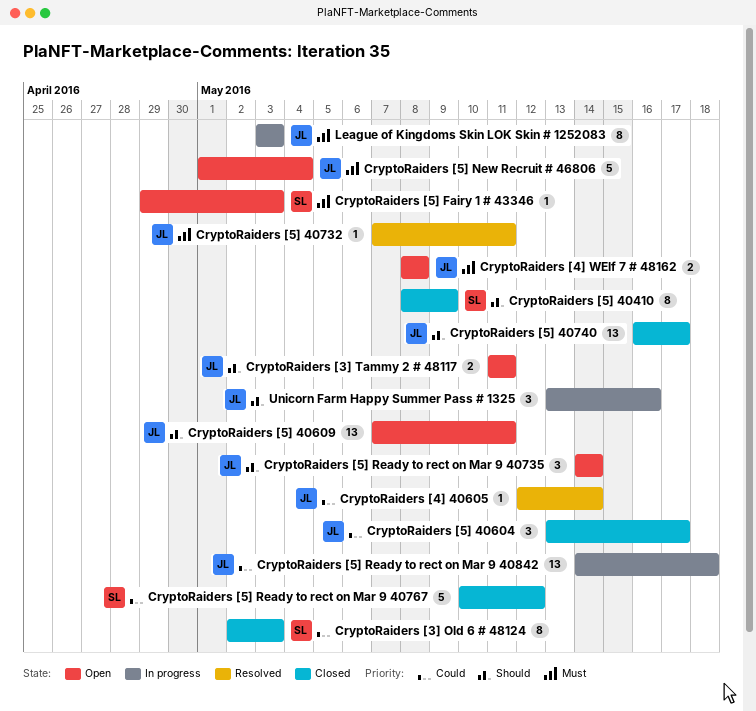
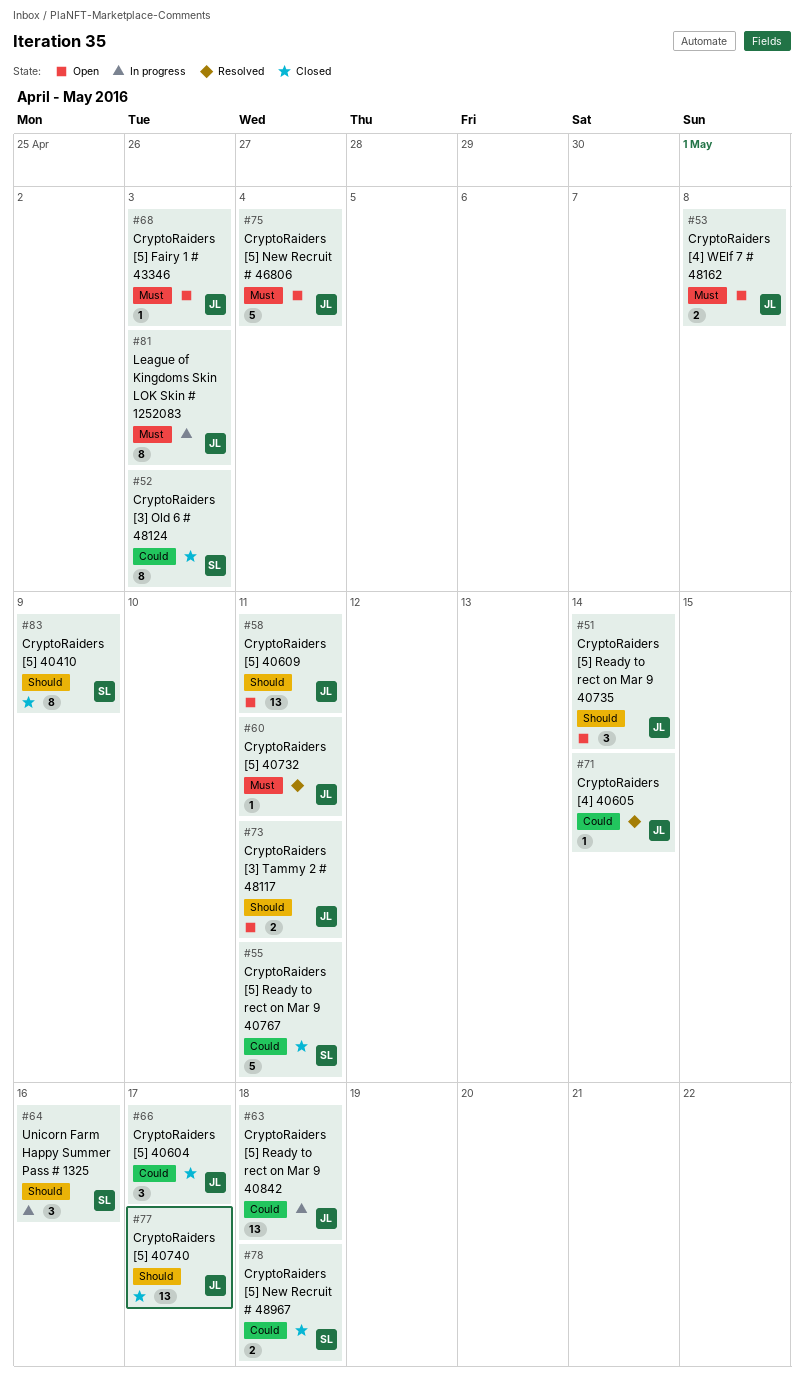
CryptoRaiders [5] Fairy 1 # 43346, owner: SL -> JL
CryptoRaiders [5] New Recruit # 48967: none -> present
CryptoRaiders [5] Ready to rect on Mar 9 40767, due: May 12 -> May 11
Unicorn Farm Happy Summer Pass # 1325, owner: JL -> SL

